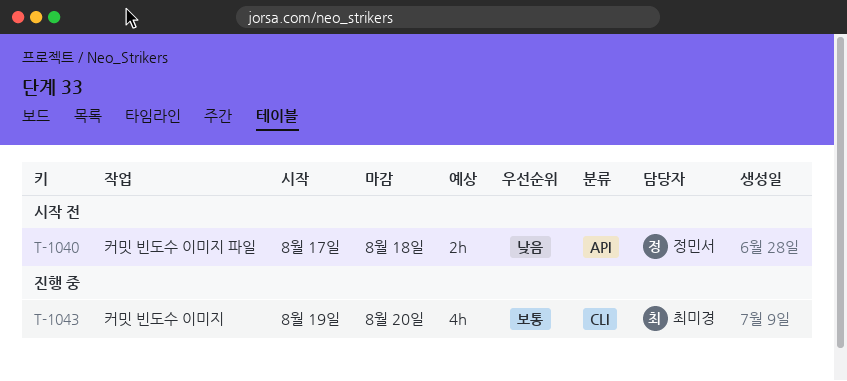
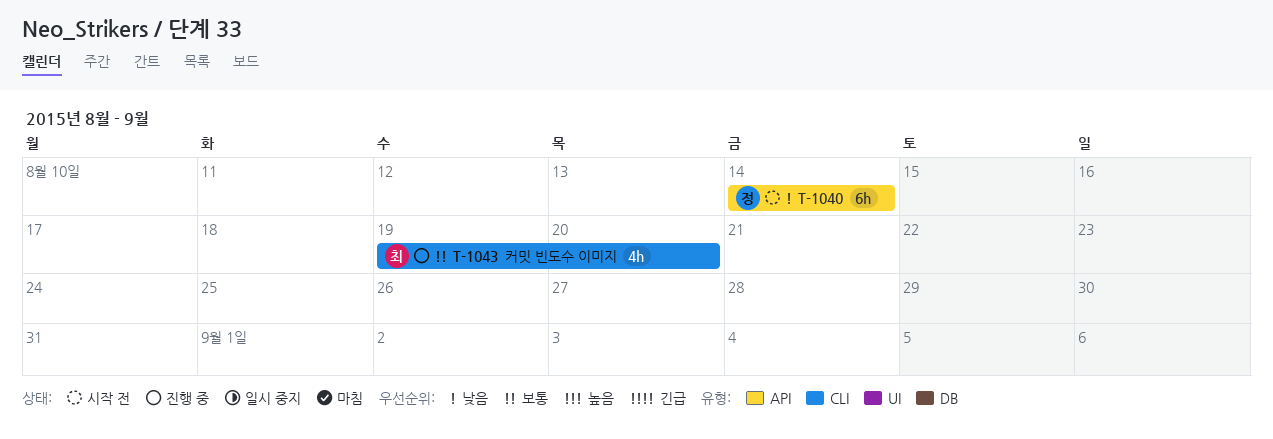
T-1040, estimate: 2h -> 6h
T-1040, start: Aug 17 -> Aug 14
T-1040, due: Aug 18 -> Aug 14

